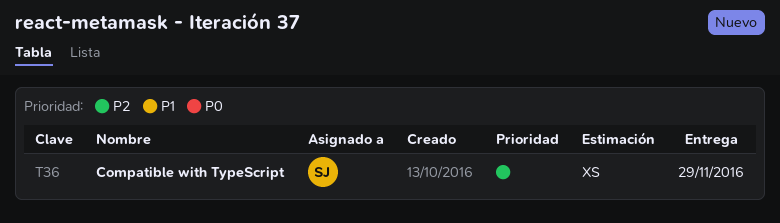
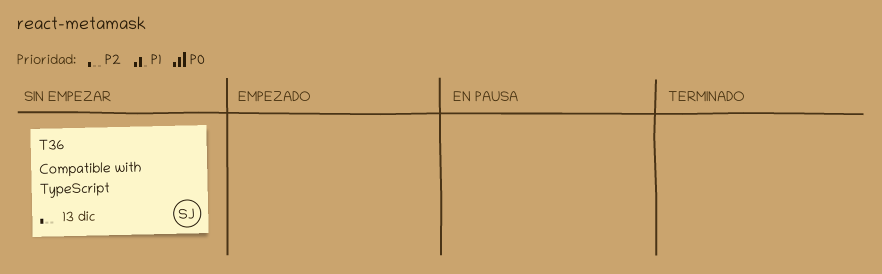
T36, due: Nov 29 -> Dec 13

